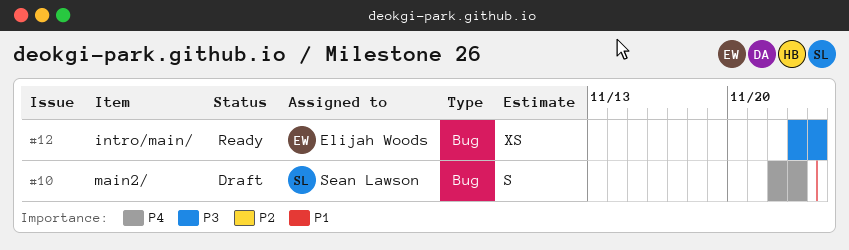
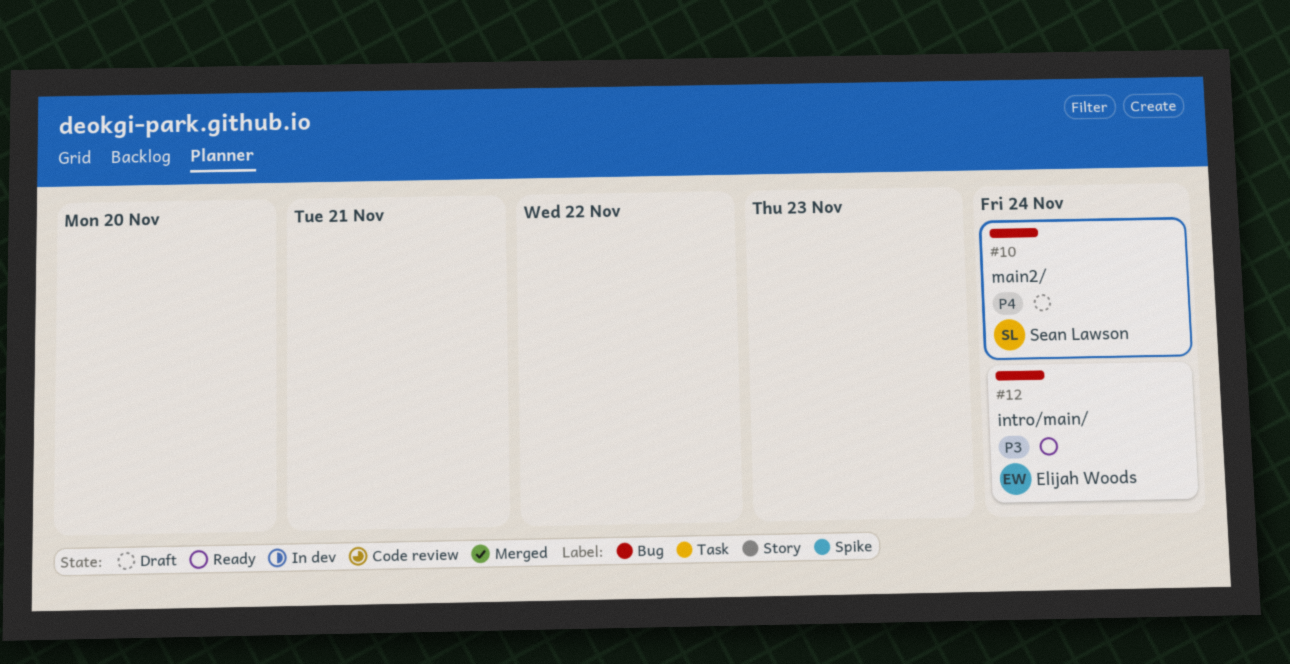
#10, due: Nov 23 -> Nov 24

